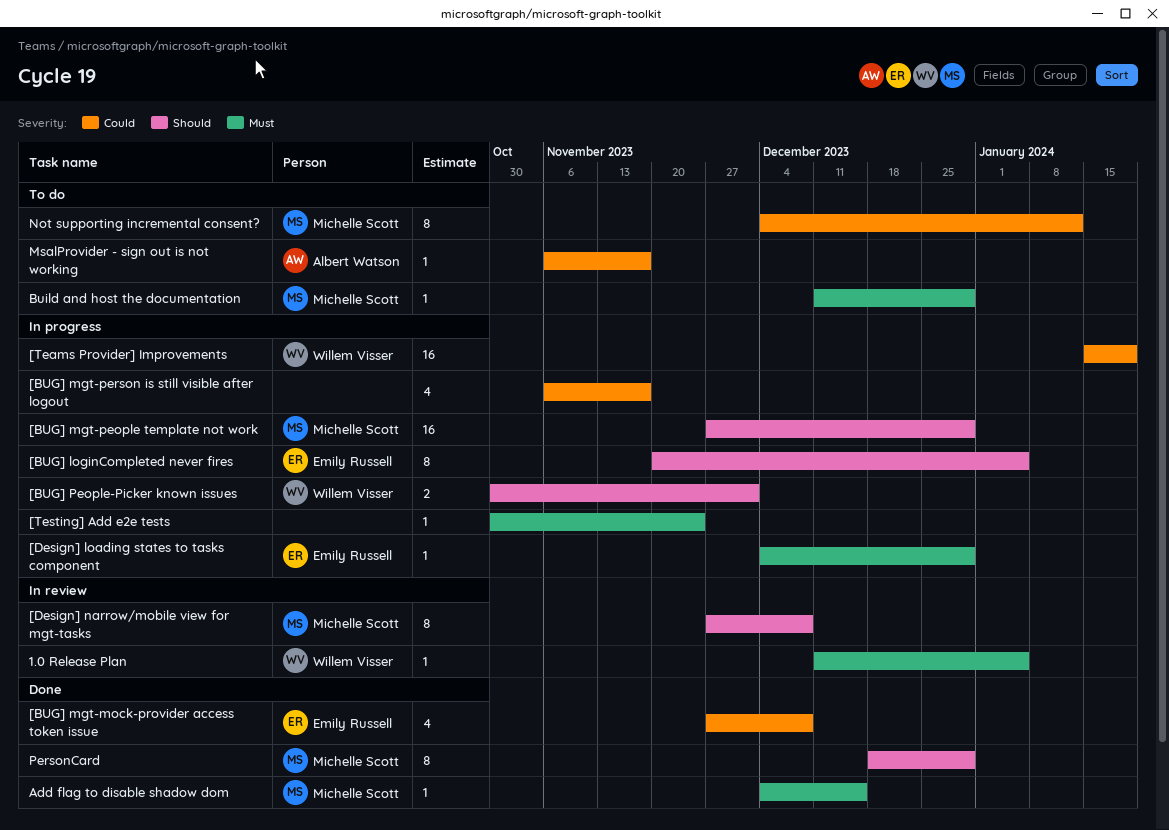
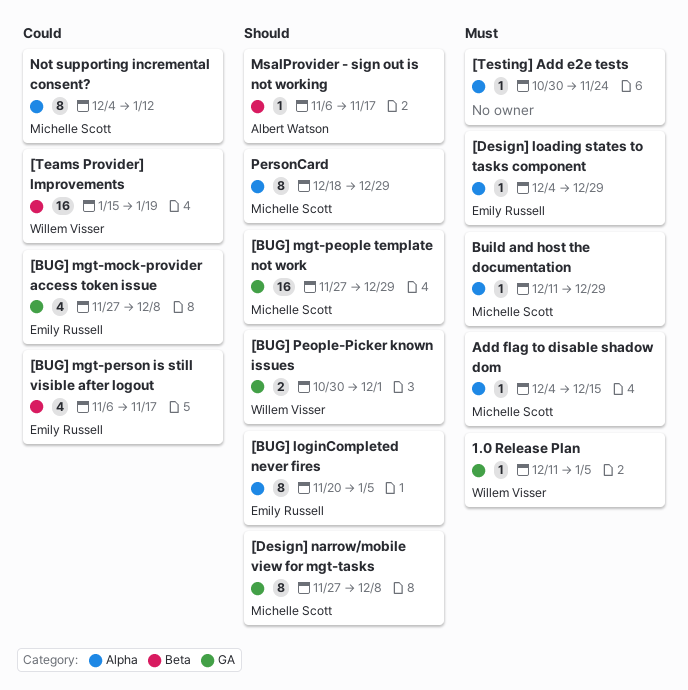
[BUG] mgt-person is still visible after logout, owner: none -> Emily Russell
MsalProvider - sign out is not working, priority: Could -> Should

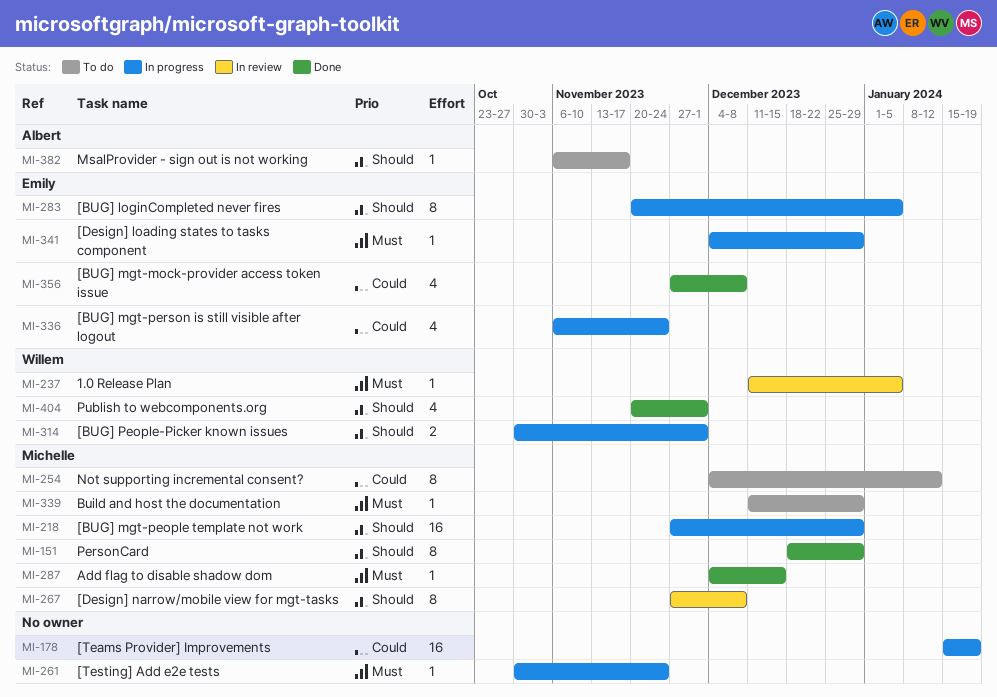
[BUG] mgt-person is still visible after logout, due: Nov 17 -> Nov 24
[Teams Provider] Improvements, owner: Willem Visser -> none
Publish to webcomponents.org: none -> present

